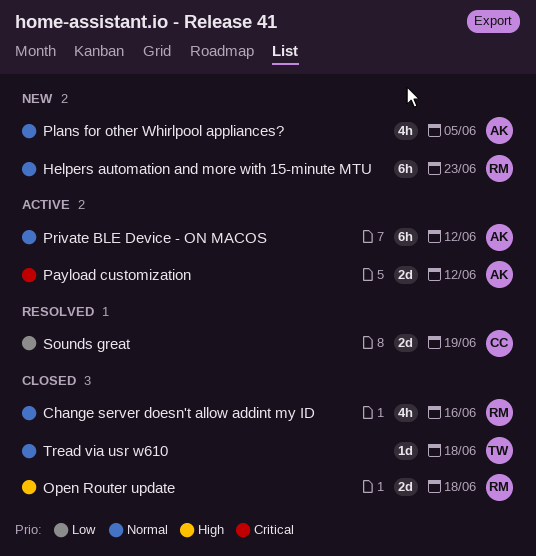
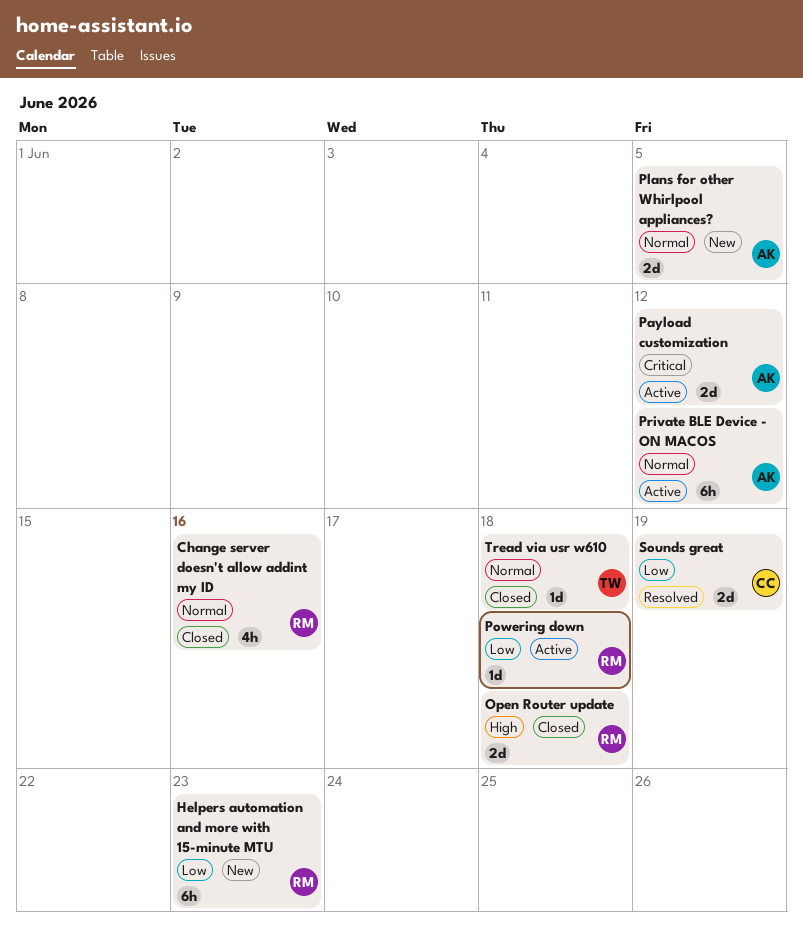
Helpers automation and more with 15-minute MTU, priority: Normal -> Low
Plans for other Whirlpool appliances?, estimate: 4h -> 2d
Powering down: none -> present

